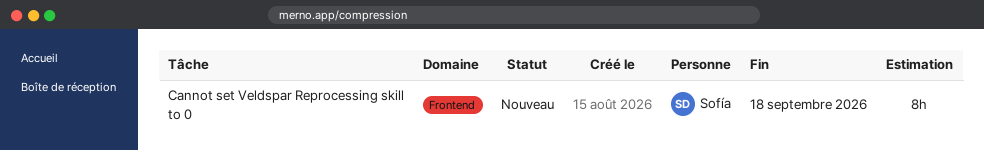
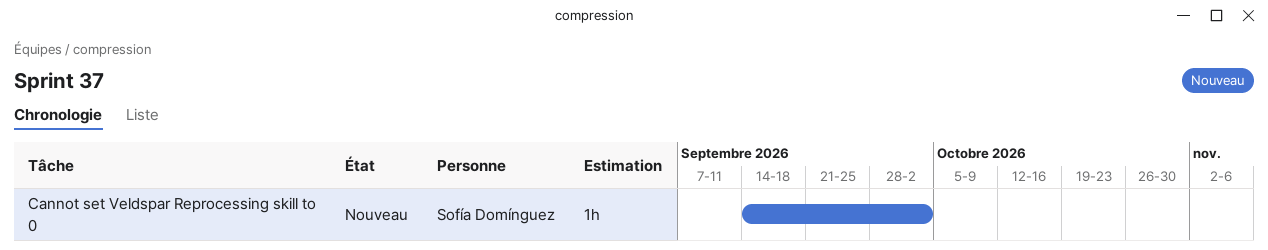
Cannot set Veldspar Reprocessing skill to 0, estimate: 8h -> 1h
Cannot set Veldspar Reprocessing skill to 0, due: Sep 18 -> Oct 2

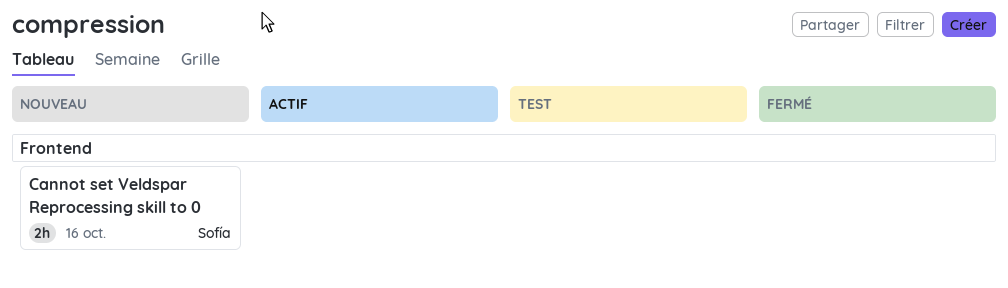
Cannot set Veldspar Reprocessing skill to 0, estimate: 1h -> 2h
Cannot set Veldspar Reprocessing skill to 0, due: Oct 2 -> Oct 16

